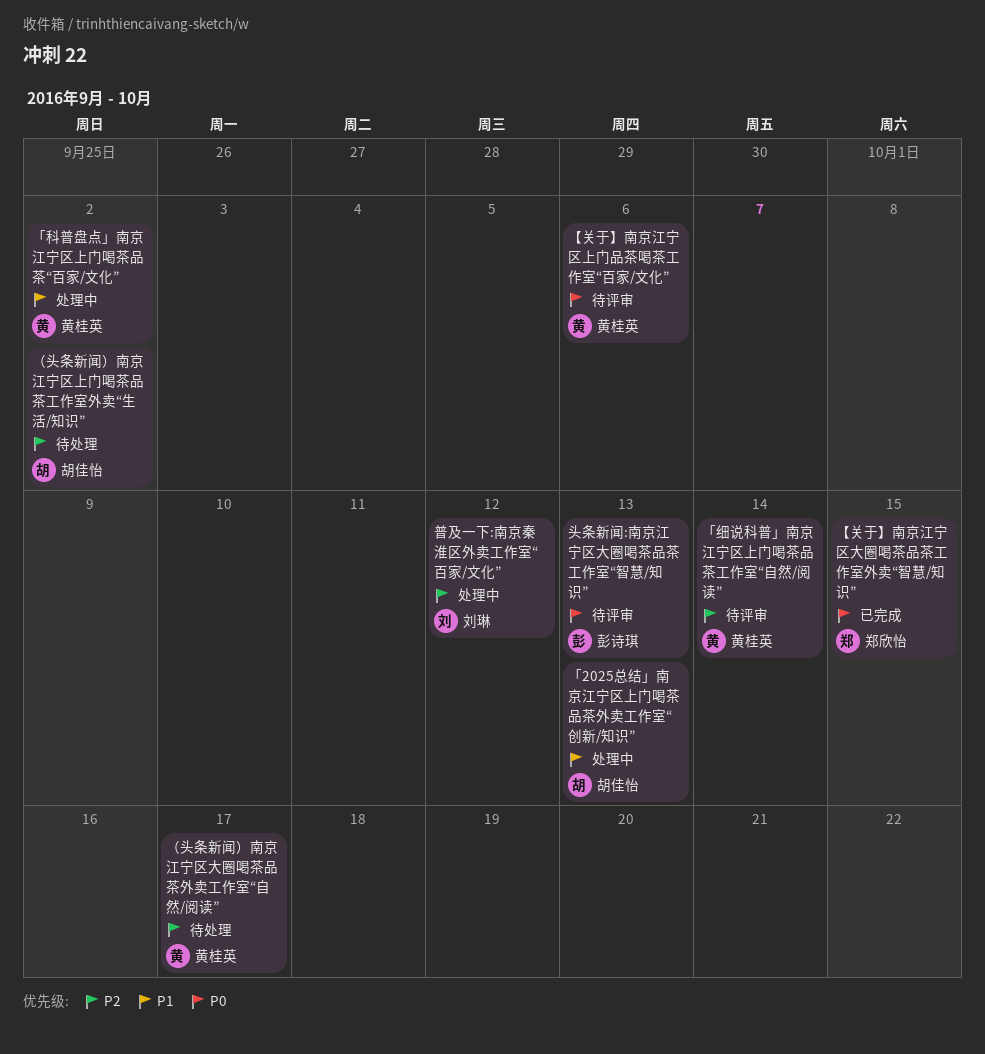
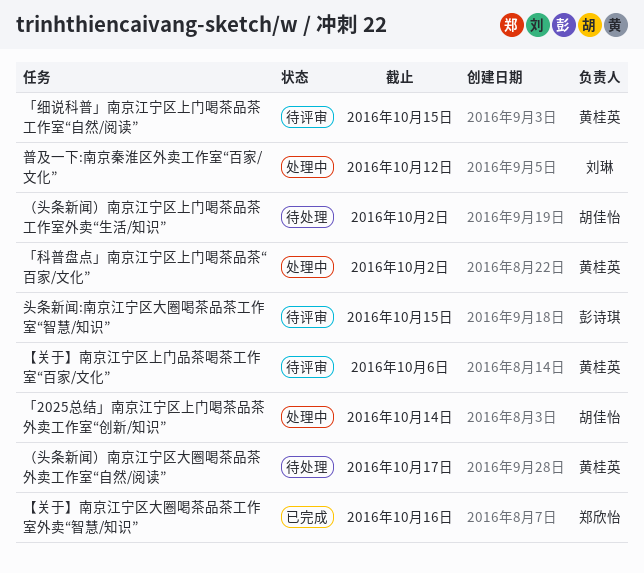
「2025总结」南京江宁区上门喝茶品茶外卖工作室“创新/知识”, due: Oct 13 -> Oct 14
「细说科普」南京江宁区上门喝茶品茶工作室“自然/阅读”, due: Oct 14 -> Oct 15
【关于】南京江宁区大圈喝茶品茶工作室外卖“智慧/知识”, due: Oct 15 -> Oct 16
头条新闻:南京江宁区大圈喝茶品茶工作室“智慧/知识”, due: Oct 13 -> Oct 15

